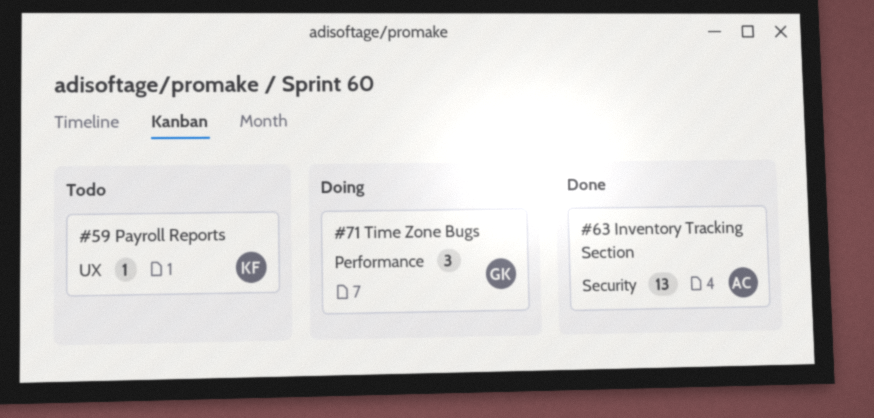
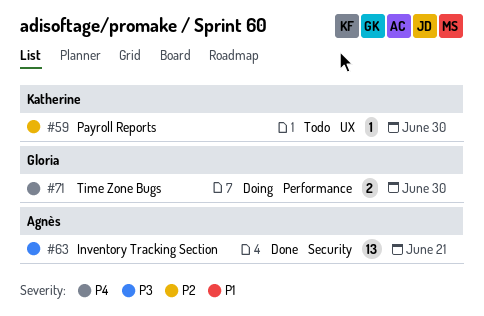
#71, estimate: 3 -> 2

